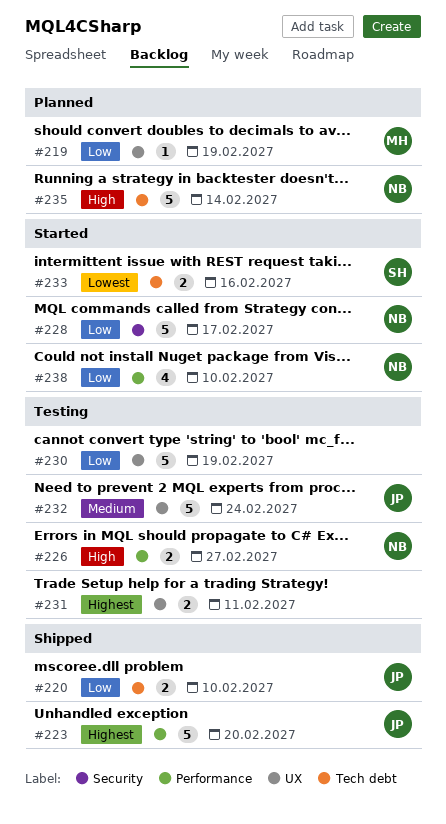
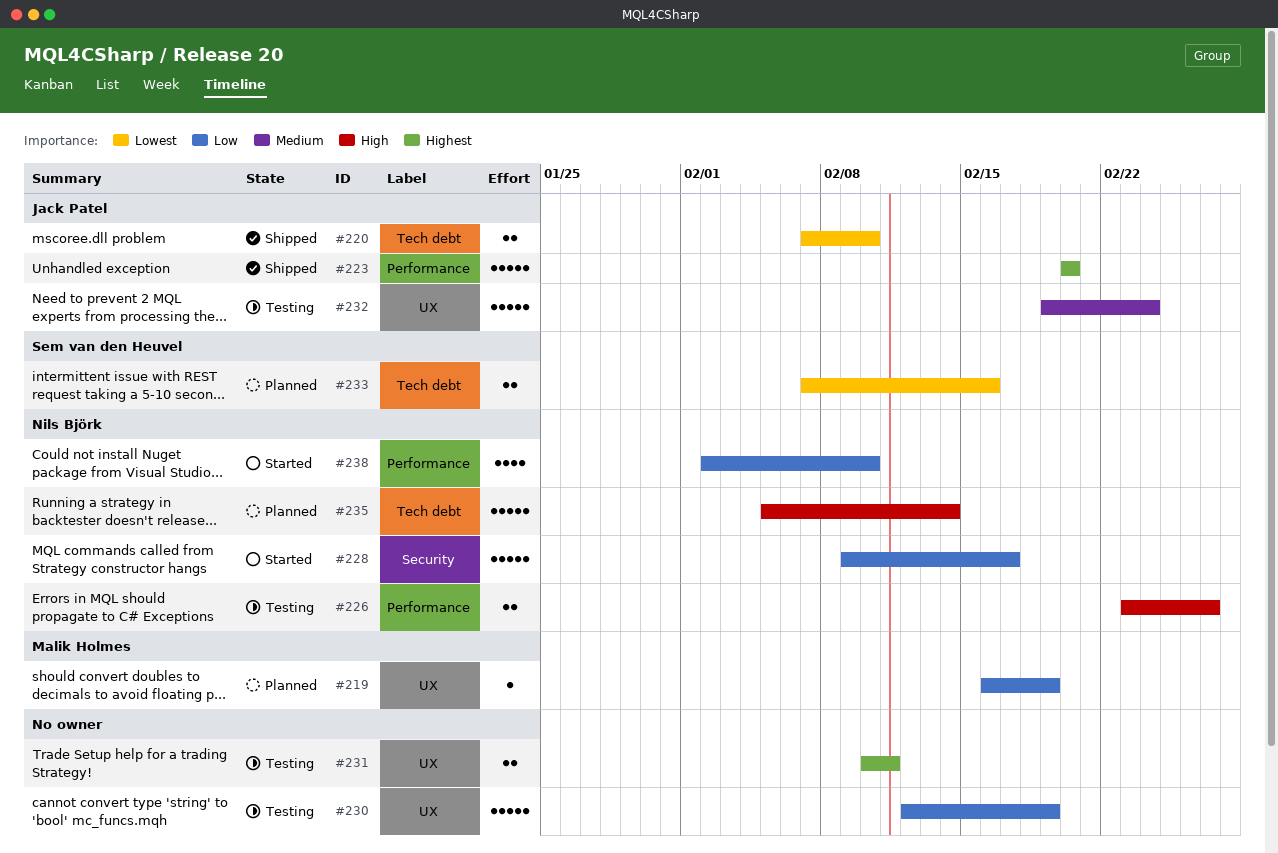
#220, priority: Low -> Lowest
#233, status: Started -> Planned

